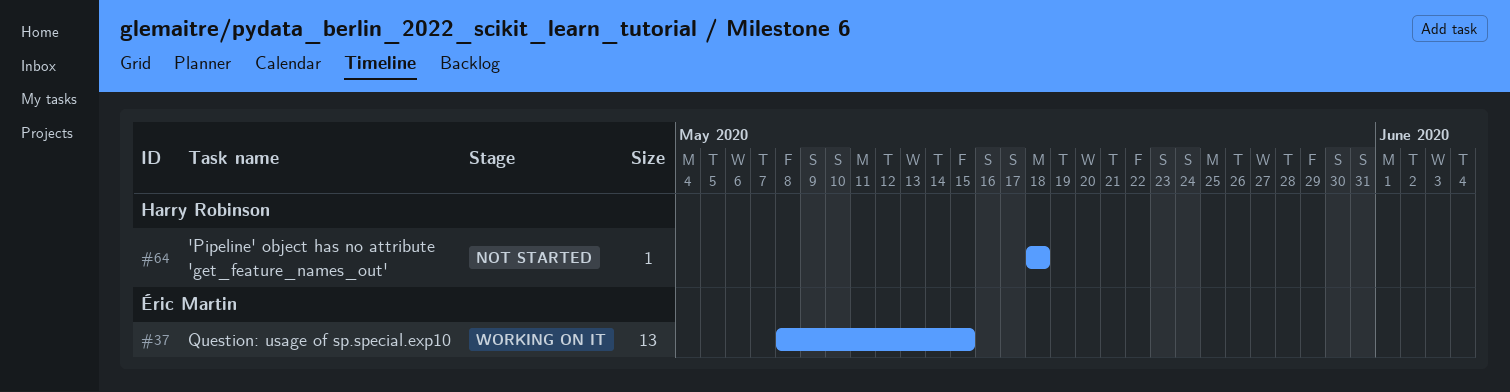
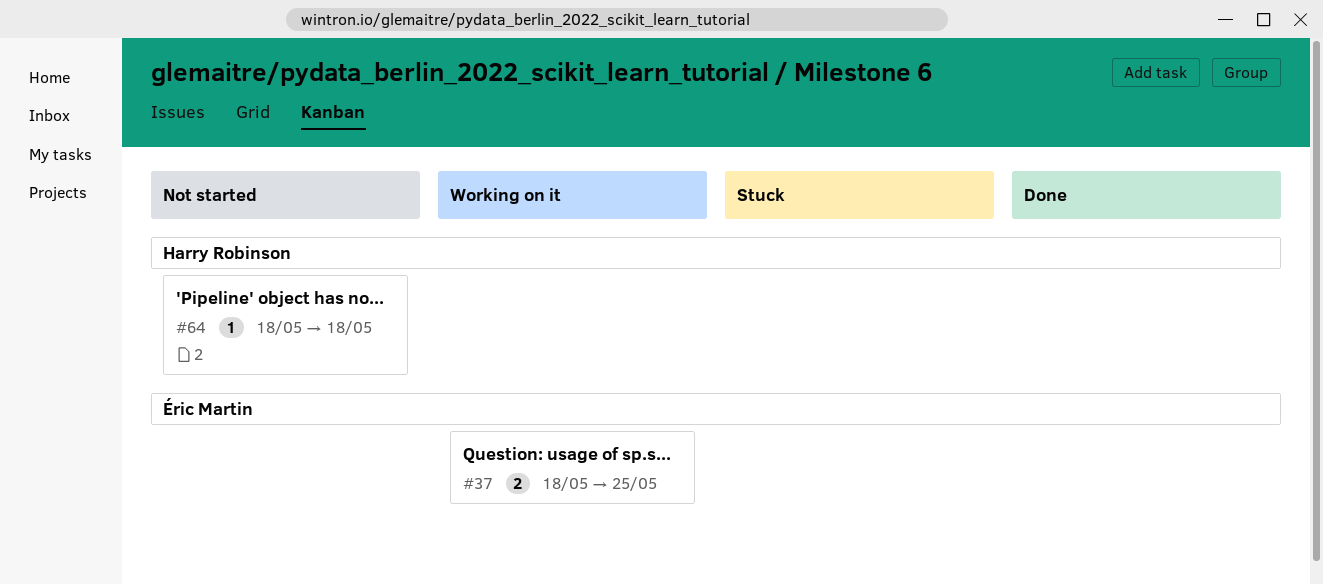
#37, estimate: 13 -> 2
#37, start: May 8 -> May 18
#37, due: May 15 -> May 25

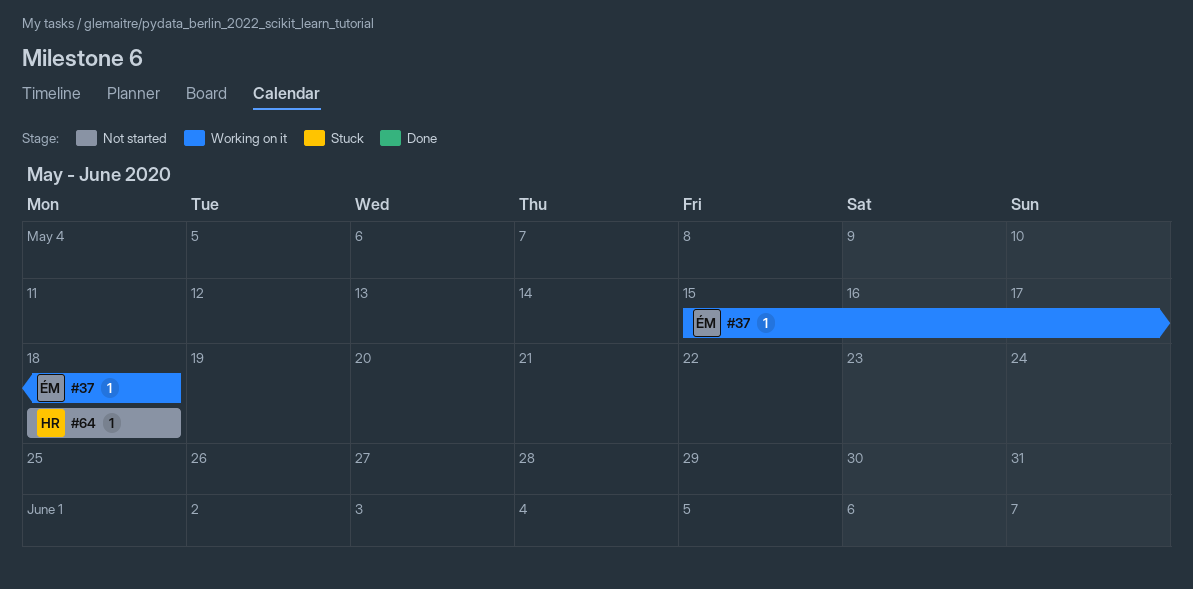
#37, estimate: 2 -> 1
#37, start: May 18 -> May 15
#37, due: May 25 -> May 18

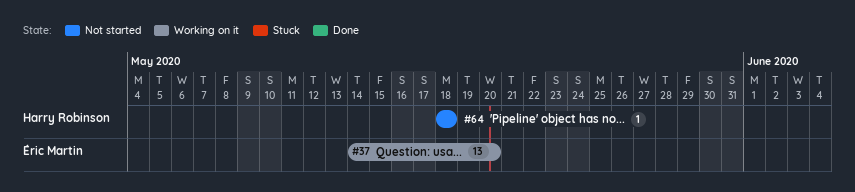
#37, estimate: 1 -> 13
#37, start: May 15 -> May 14
#37, due: May 18 -> May 20

